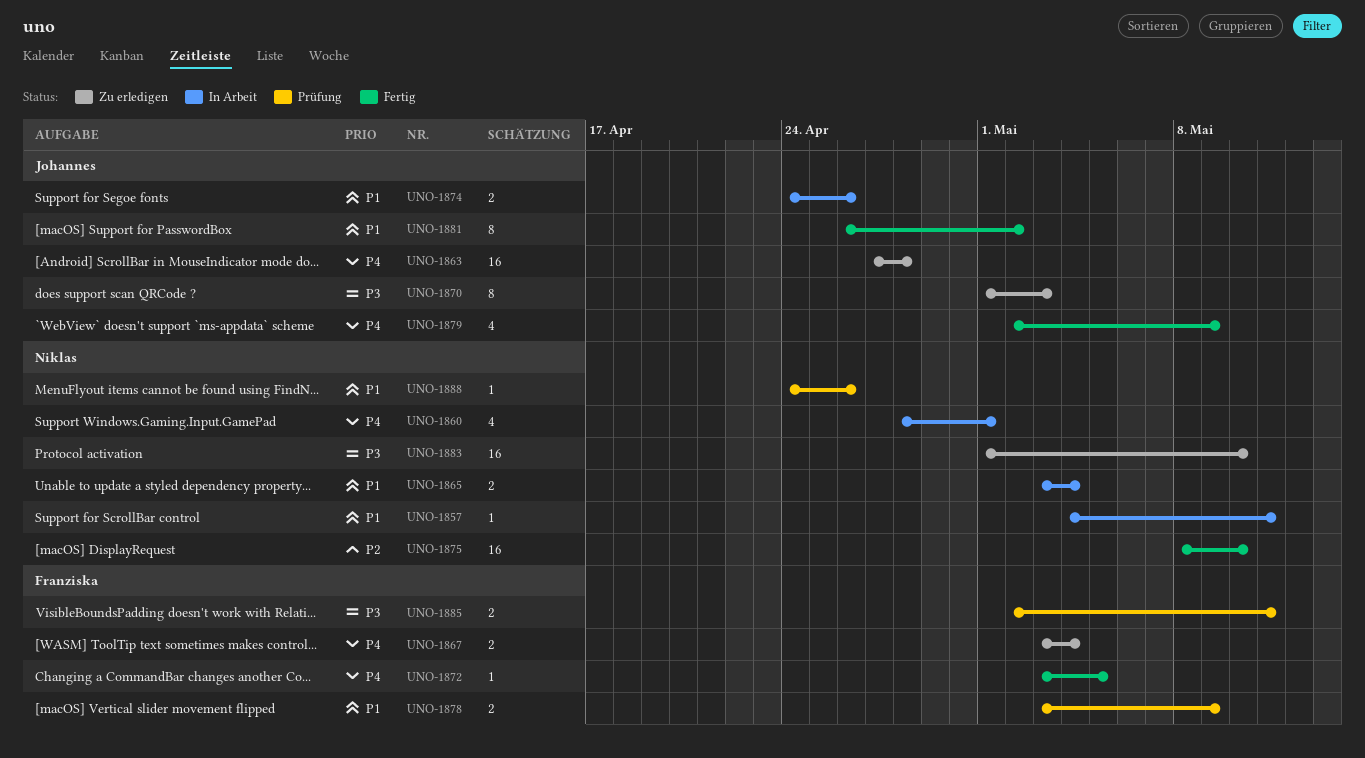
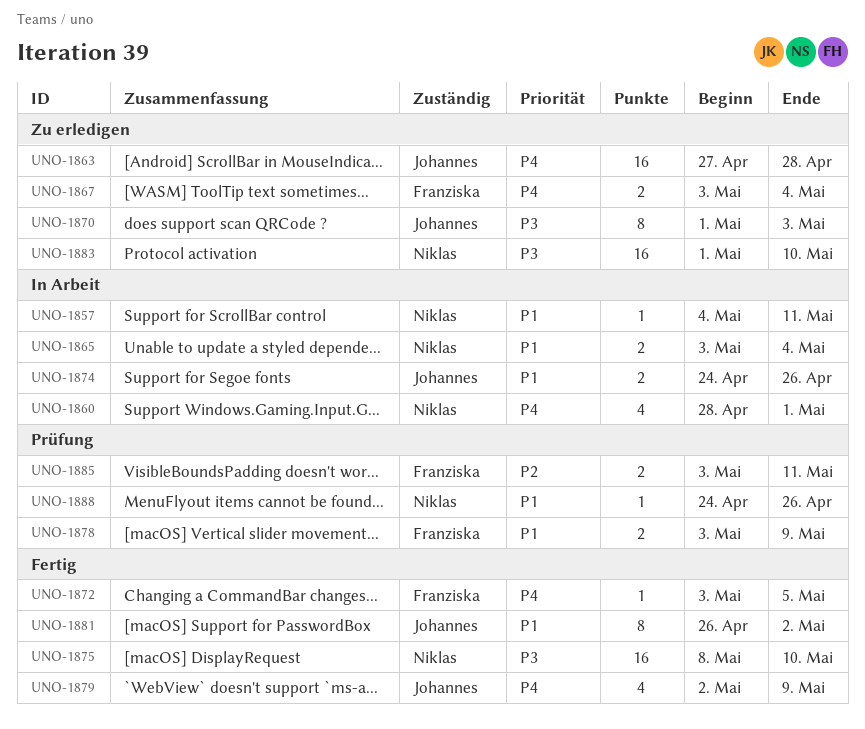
UNO-1875, priority: P2 -> P3
UNO-1885, priority: P3 -> P2
UNO-1885, start: May 2 -> May 3

